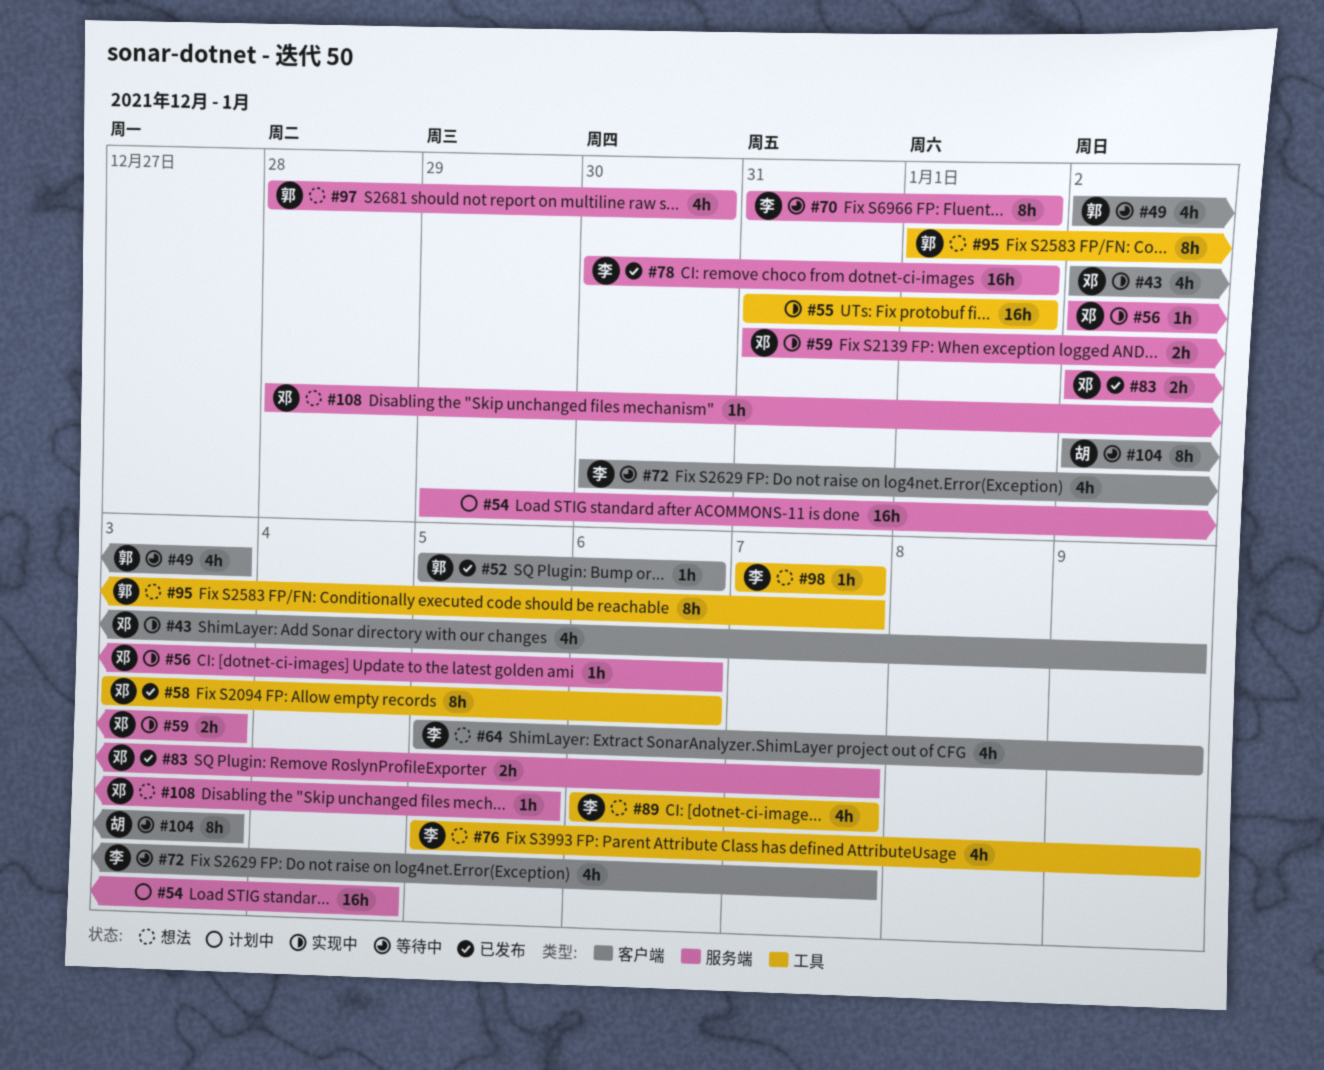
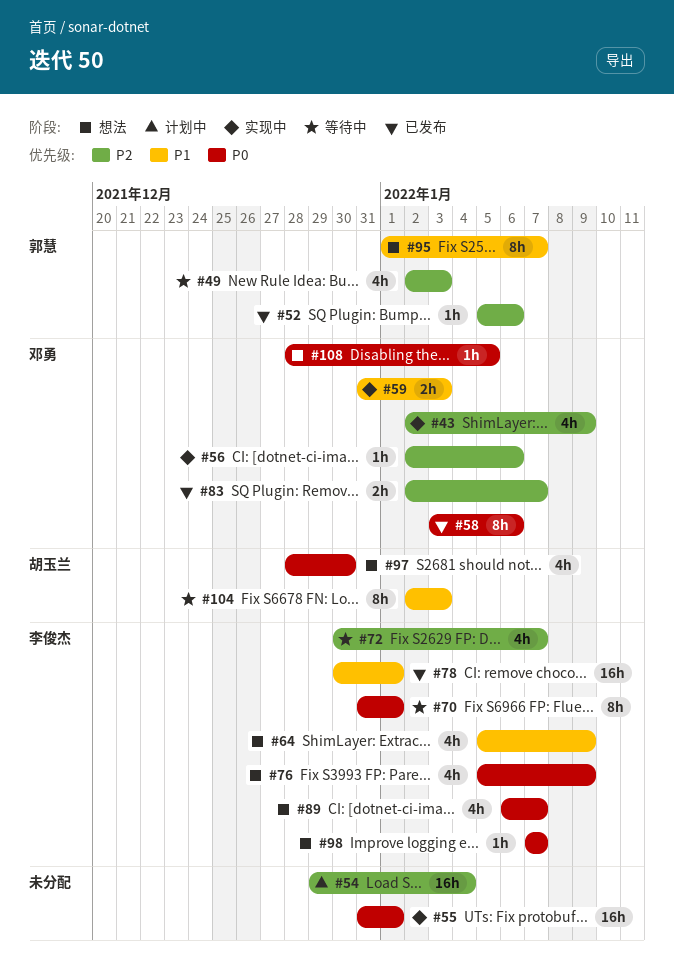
#97, owner: 郭慧 -> 胡玉兰

